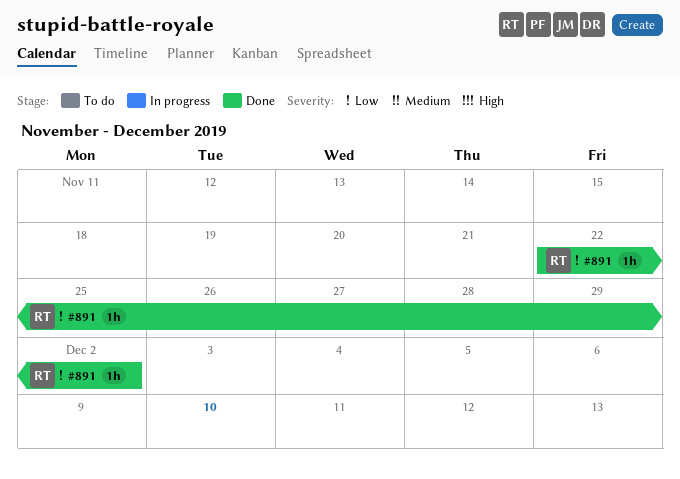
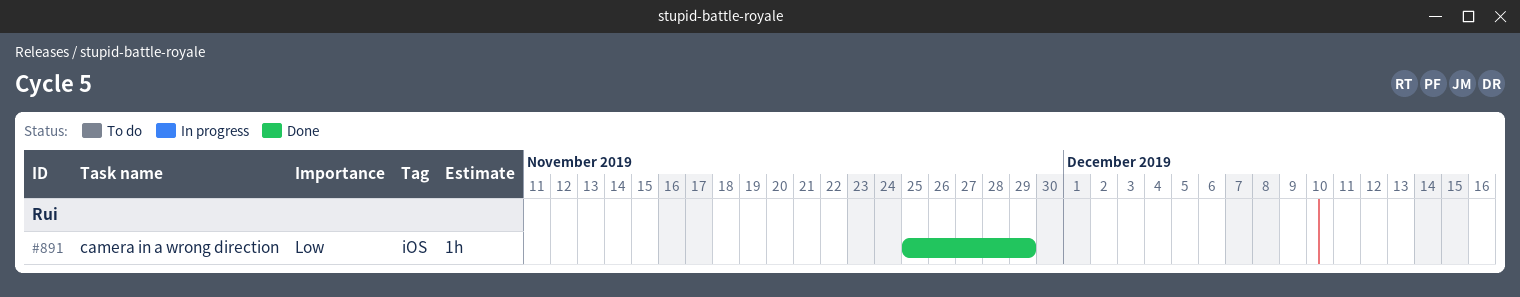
#891, start: Nov 22 -> Nov 25
#891, due: Dec 2 -> Nov 29

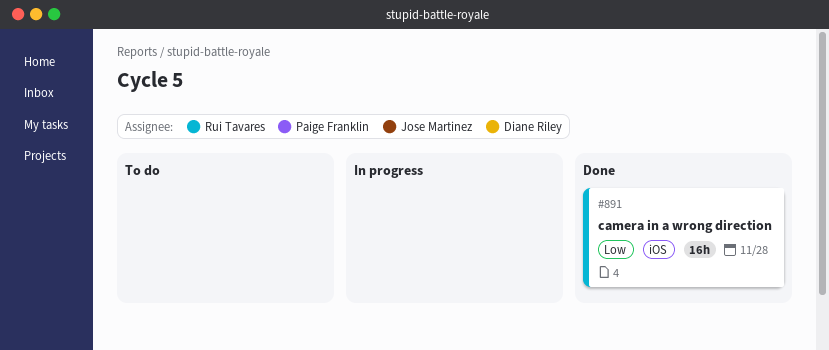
#891, estimate: 1h -> 16h
#891, due: Nov 29 -> Nov 28

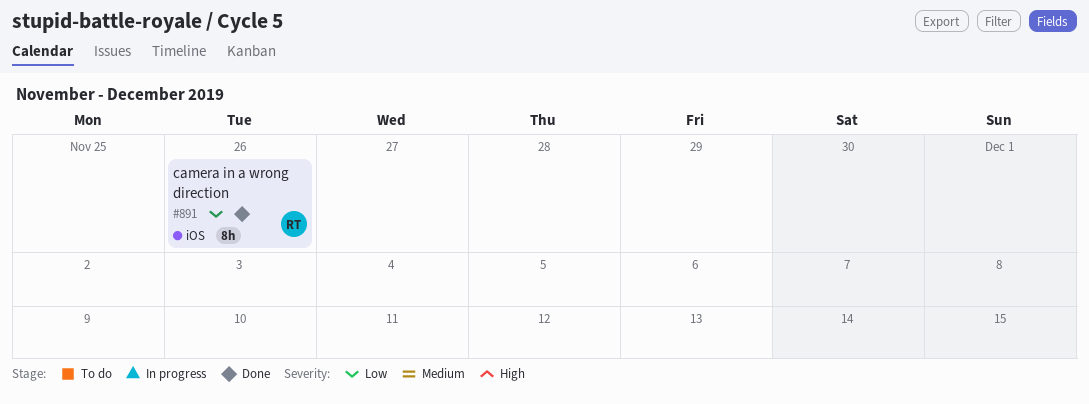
#891, estimate: 16h -> 8h
#891, due: Nov 28 -> Nov 26

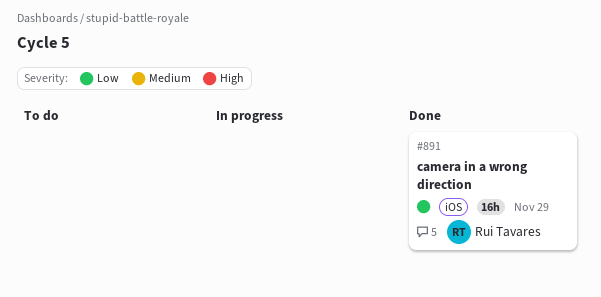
#891, estimate: 8h -> 16h
#891, due: Nov 26 -> Nov 29

